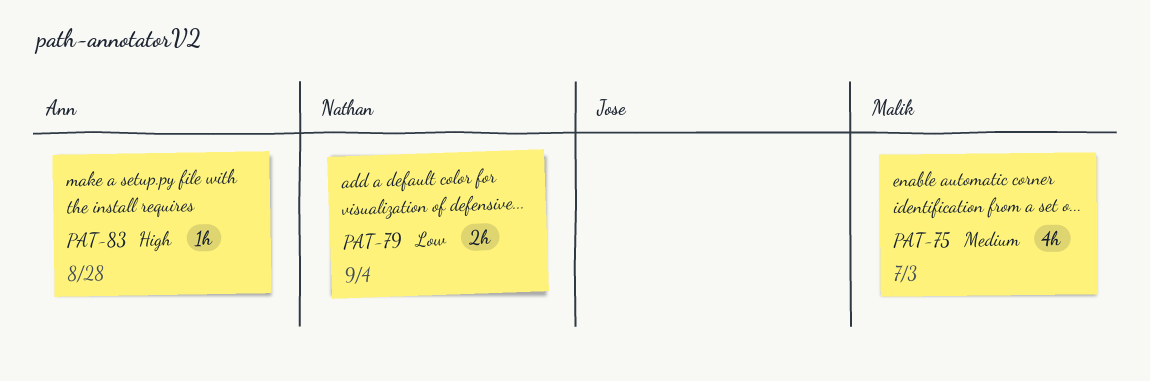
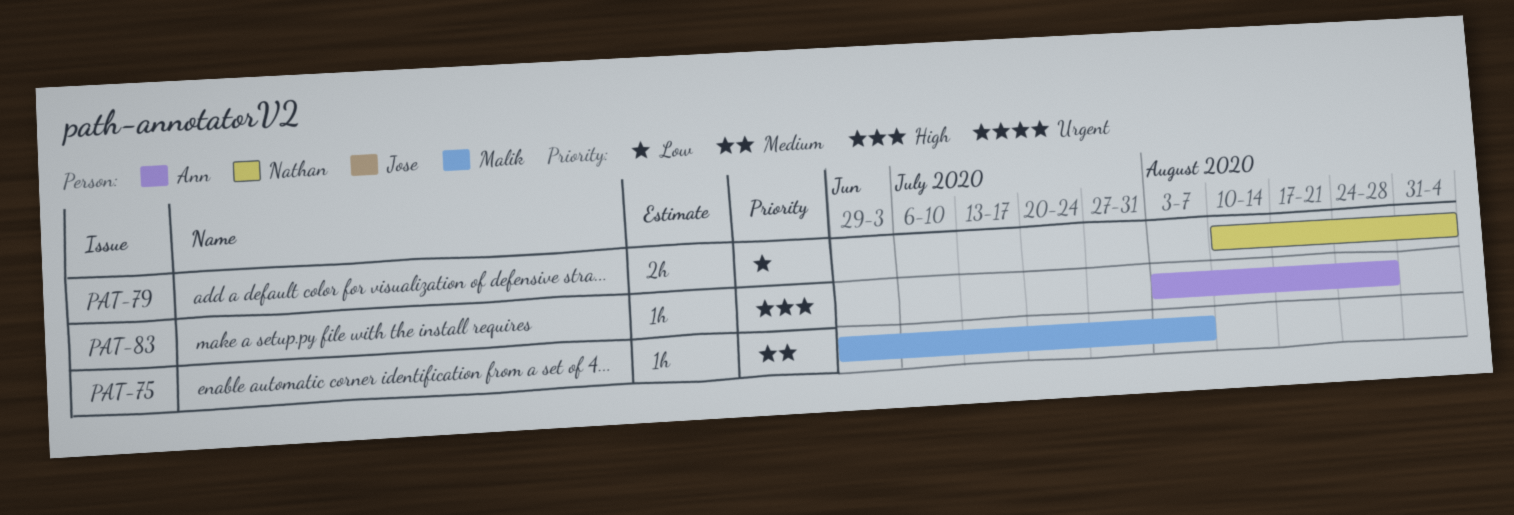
PAT-75, estimate: 4h -> 1h
PAT-75, due: Jul 3 -> Aug 7

